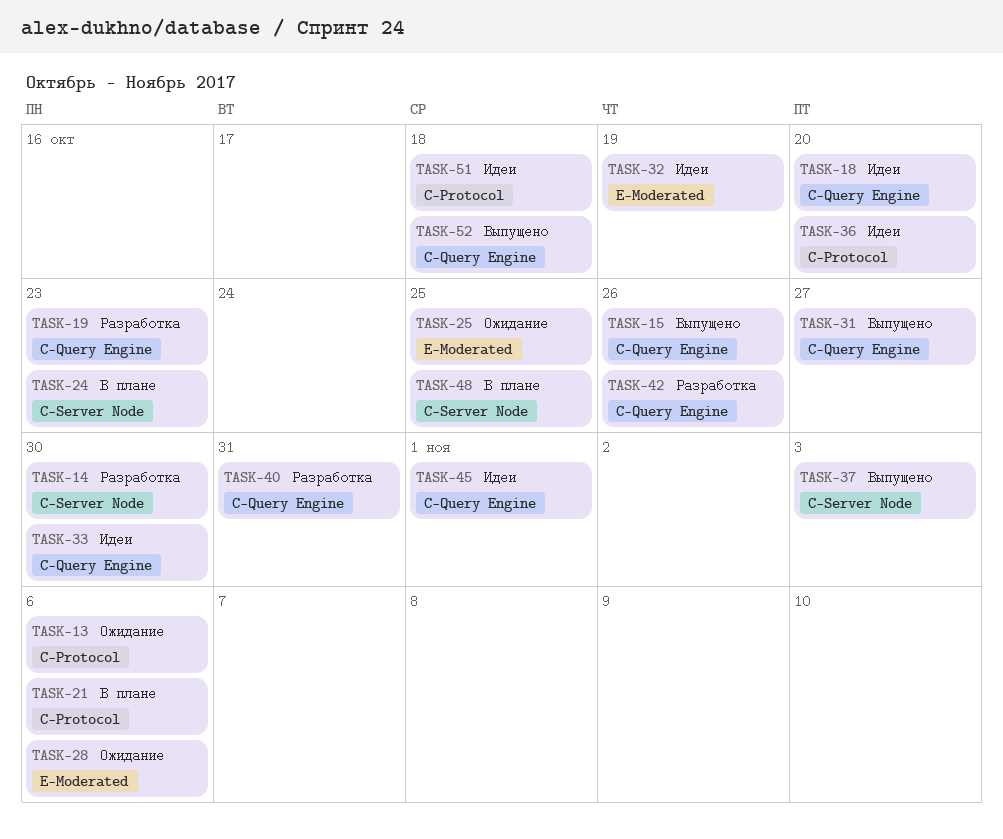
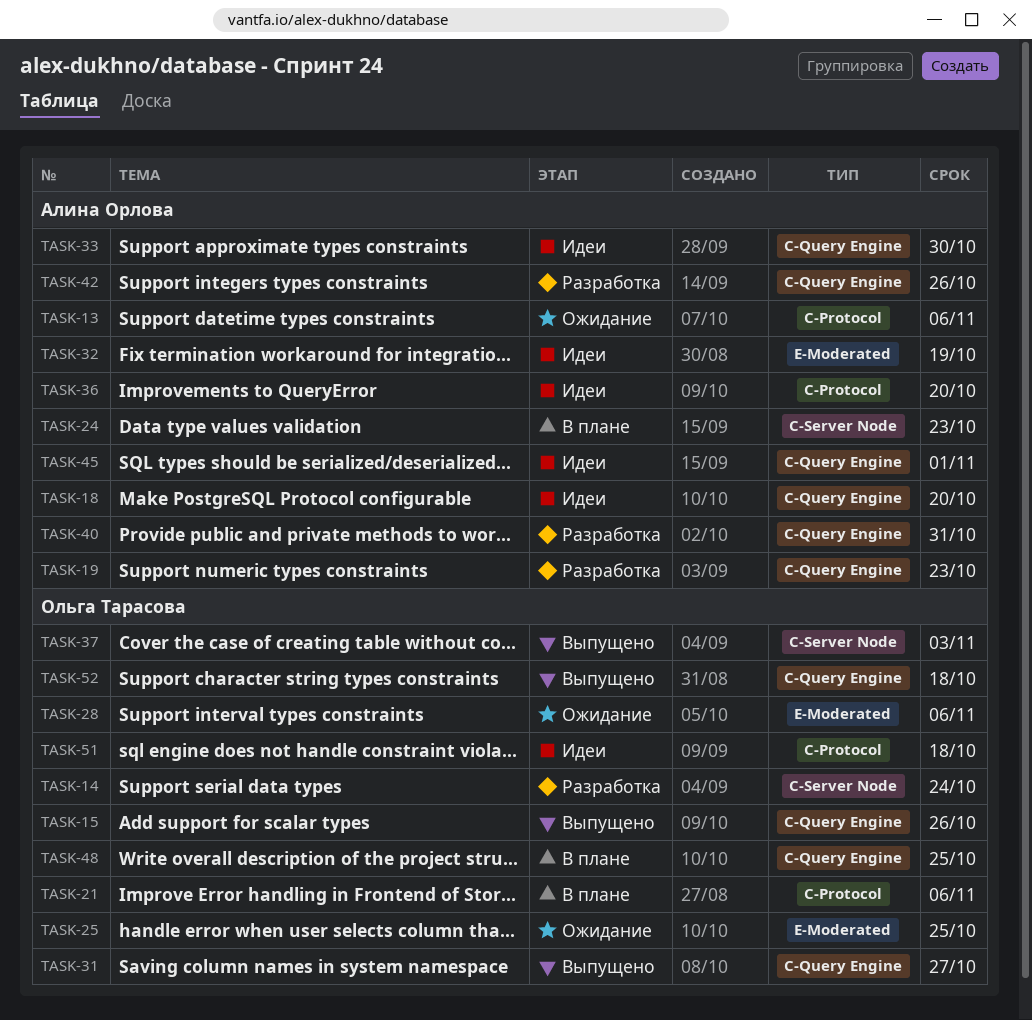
TASK-14, due: Oct 30 -> Oct 24
TASK-48, label: C-Server Node -> C-Query Engine

